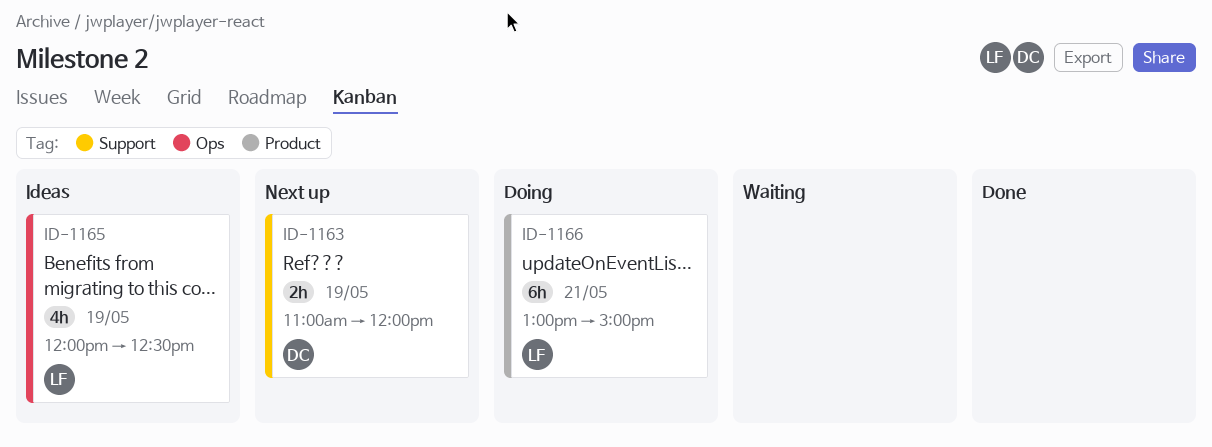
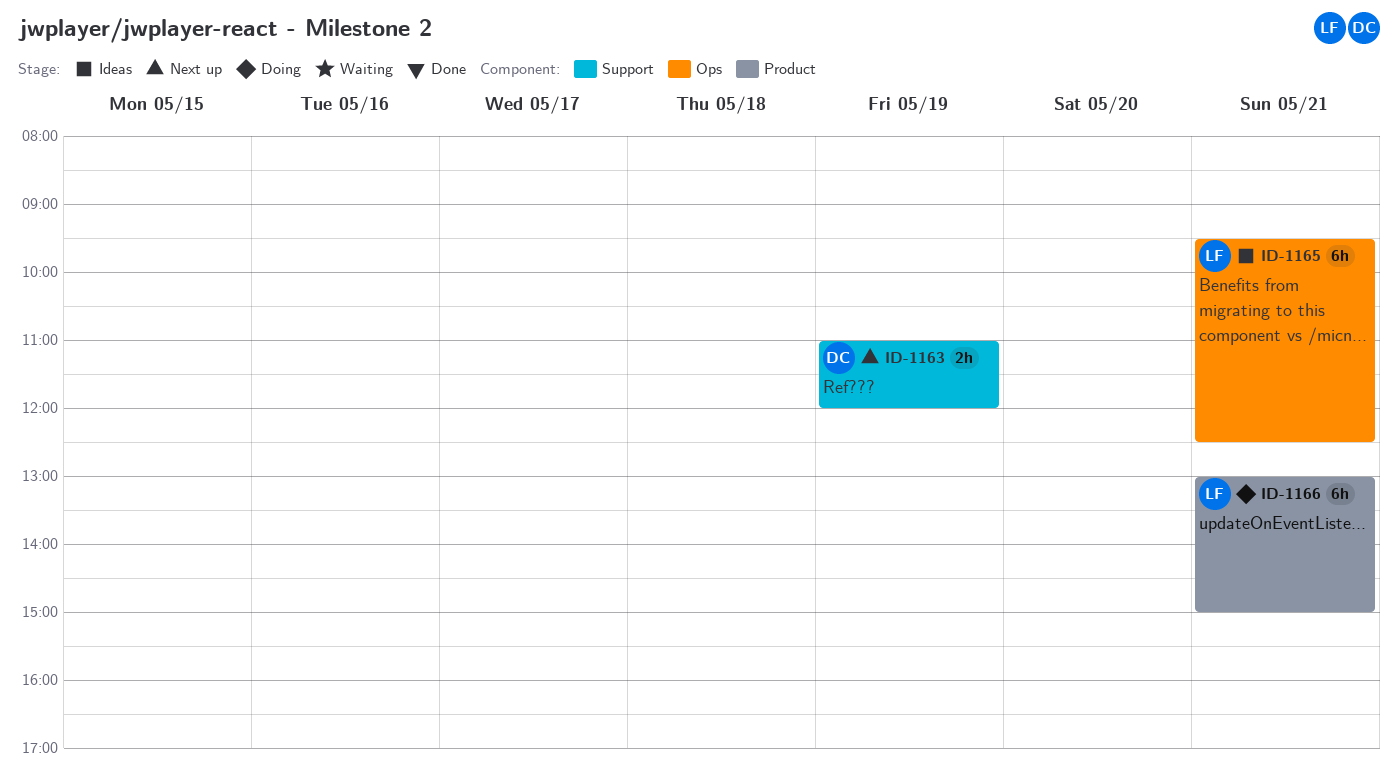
ID-1165, estimate: 4h -> 6h
ID-1165, day: May 19 -> May 21
ID-1165, begins: 12:00 -> 09:30

